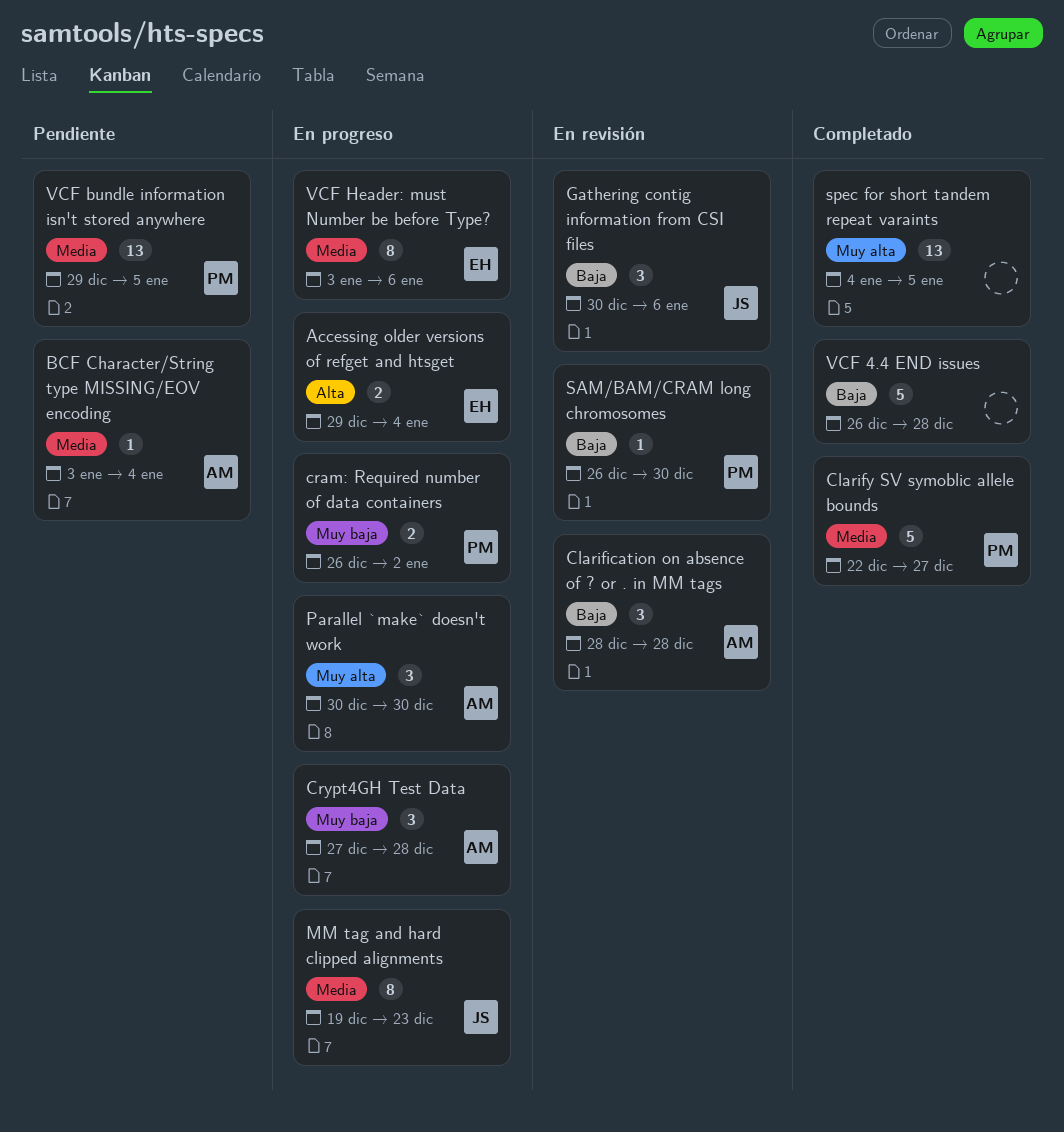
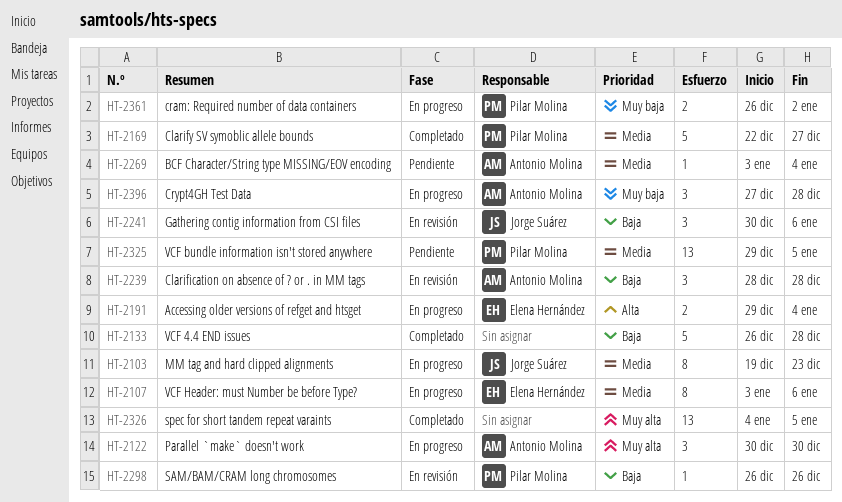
SAM/BAM/CRAM long chromosomes, due: Dec 30 -> Dec 26

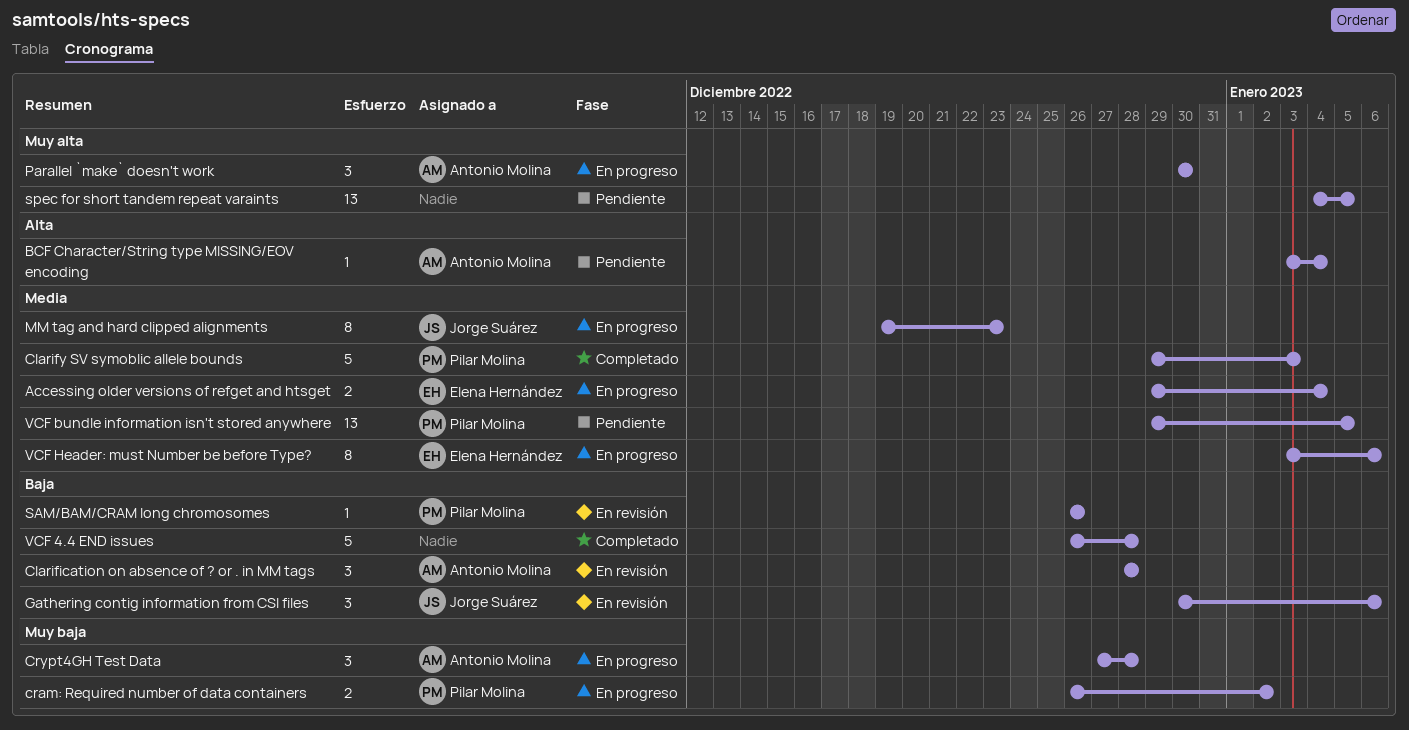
Accessing older versions of refget and htsget, priority: Alta -> Media
BCF Character/String type MISSING/EOV encoding, priority: Media -> Alta
Clarify SV symoblic allele bounds, start: Dec 22 -> Dec 29
Clarify SV symoblic allele bounds, due: Dec 27 -> Jan 3
spec for short tandem repeat varaints, status: Completado -> Pendiente

